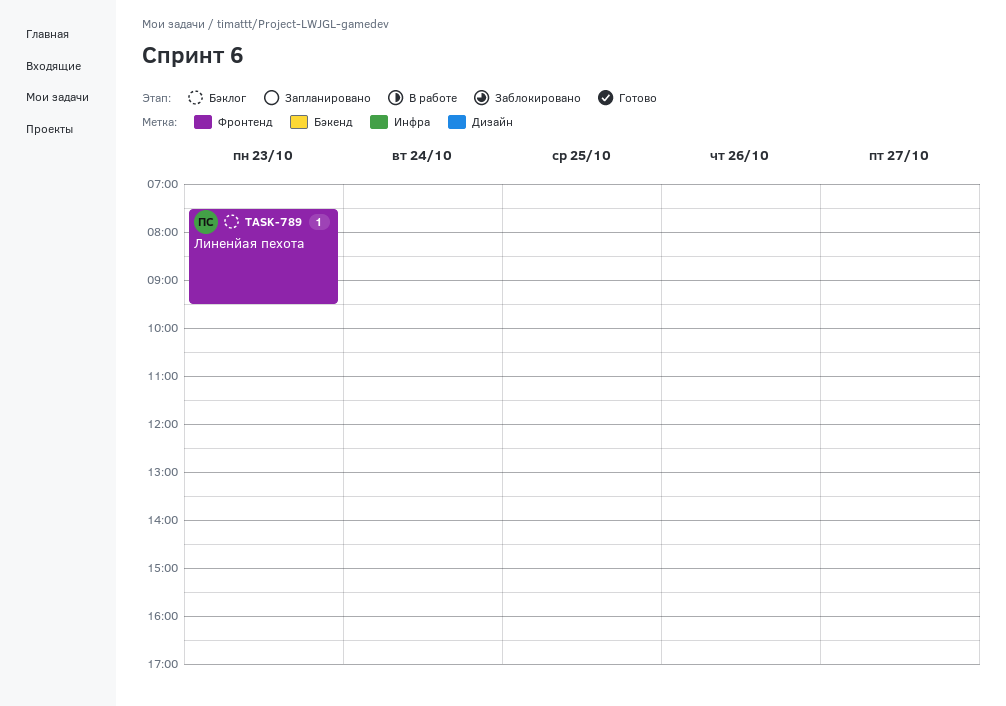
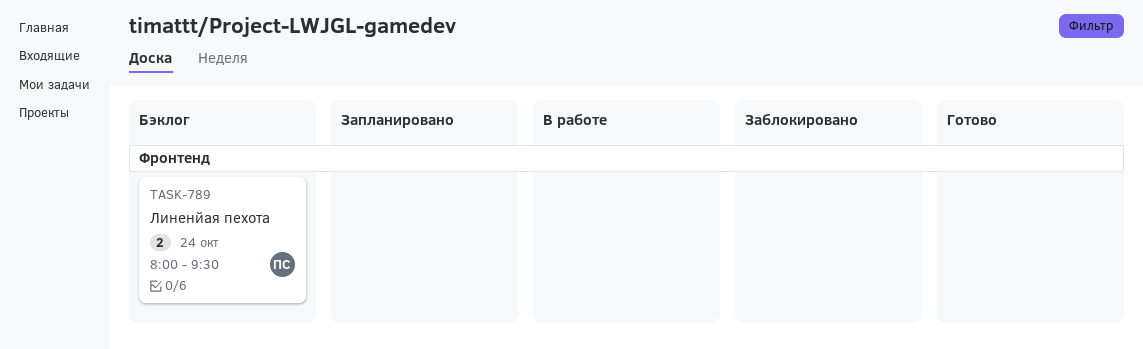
TASK-789, estimate: 1 -> 2
TASK-789, day: Oct 23 -> Oct 24
TASK-789, begins: 07:30 -> 08:00

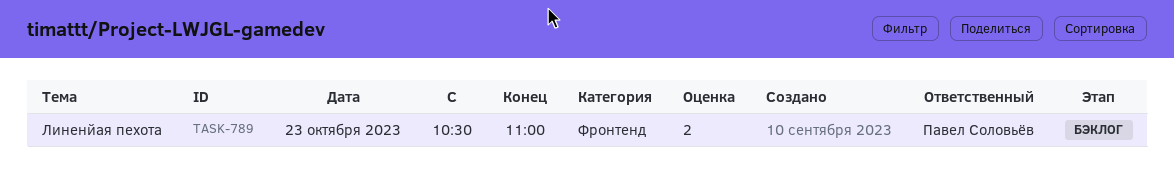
TASK-789, day: Oct 24 -> Oct 23
TASK-789, begins: 08:00 -> 10:30
TASK-789, ends: 09:30 -> 11:00

